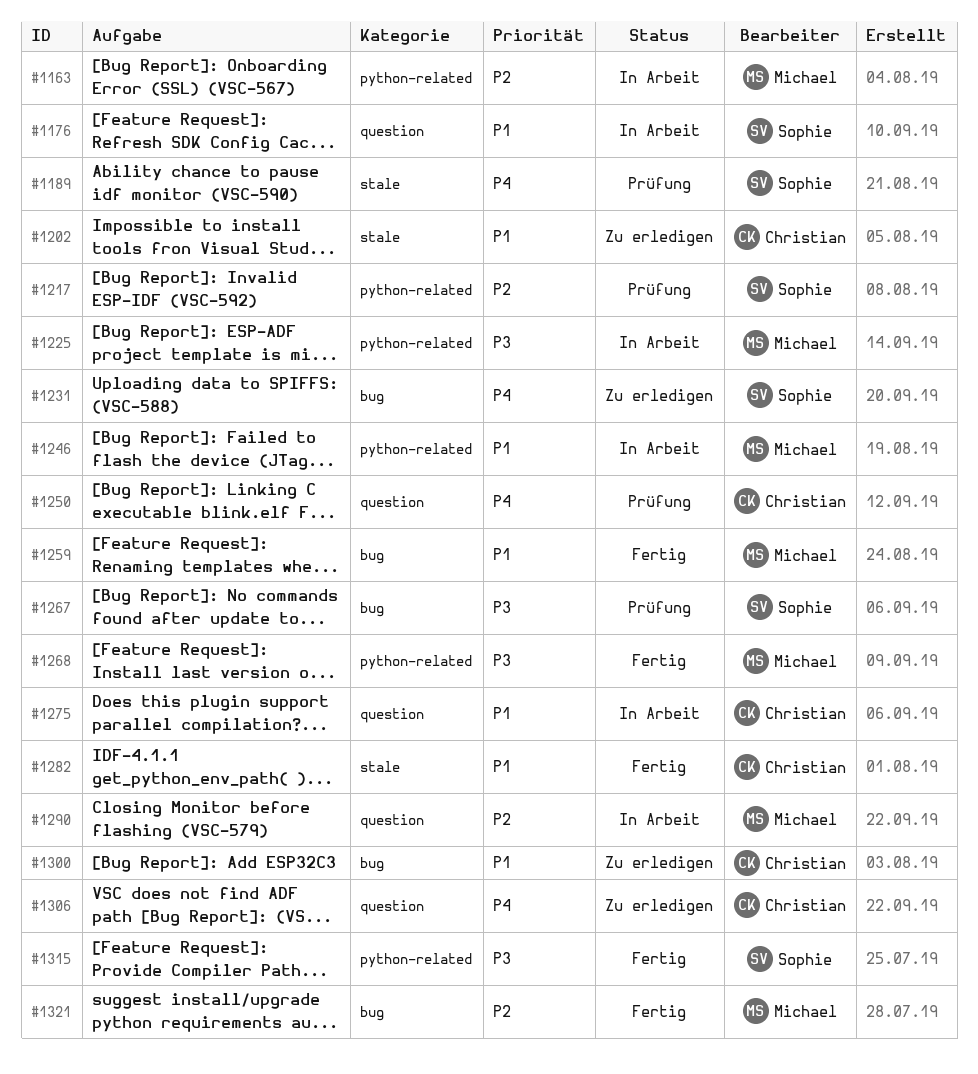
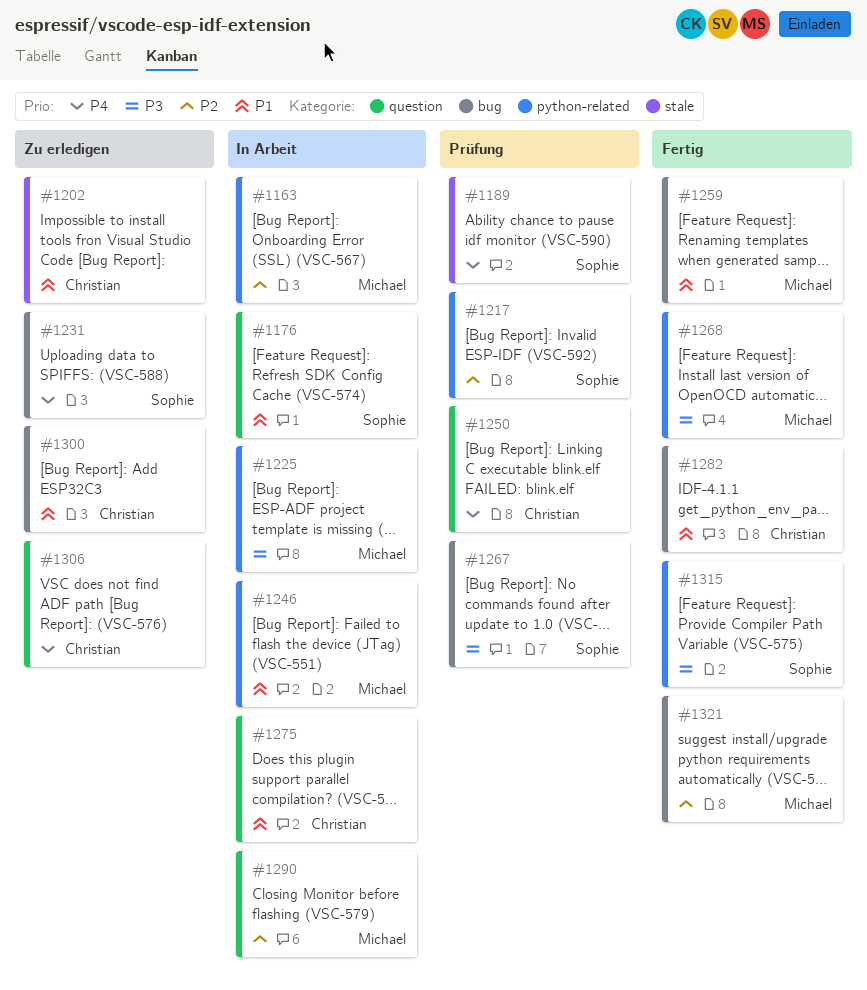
#1282, label: stale -> bug

